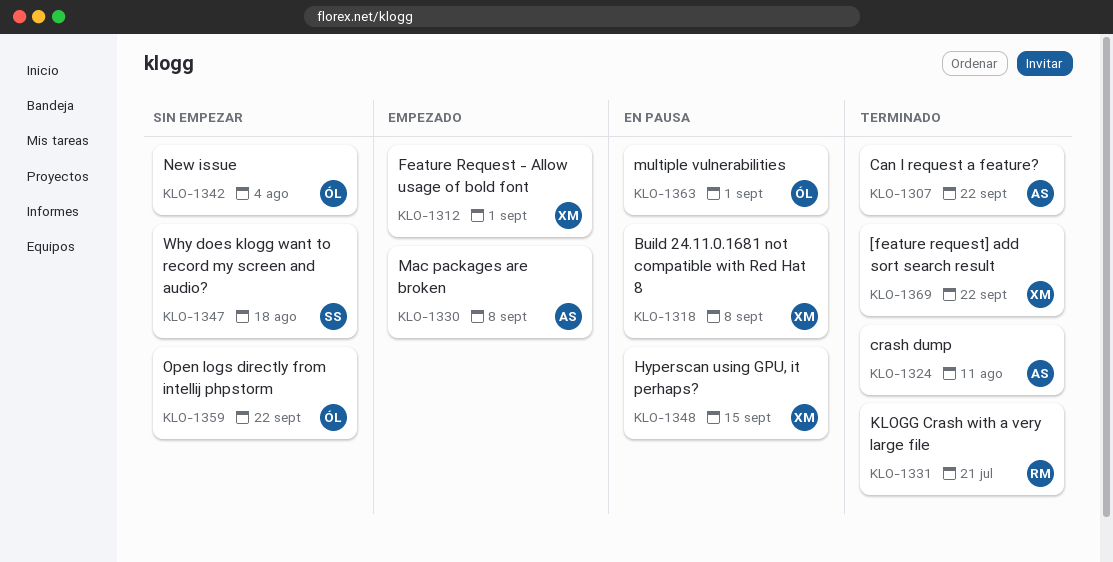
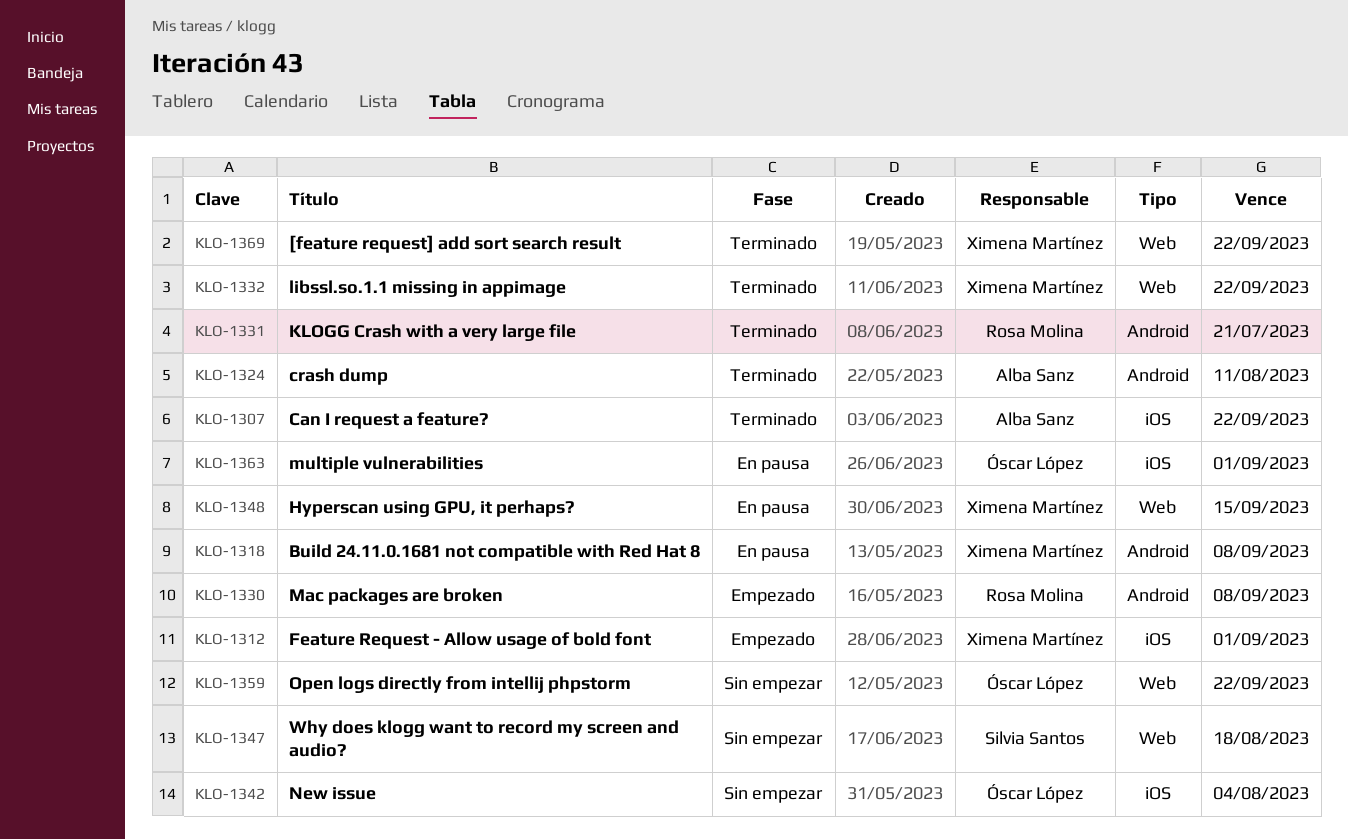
KLO-1330, owner: Alba Sanz -> Rosa Molina
KLO-1332: none -> present

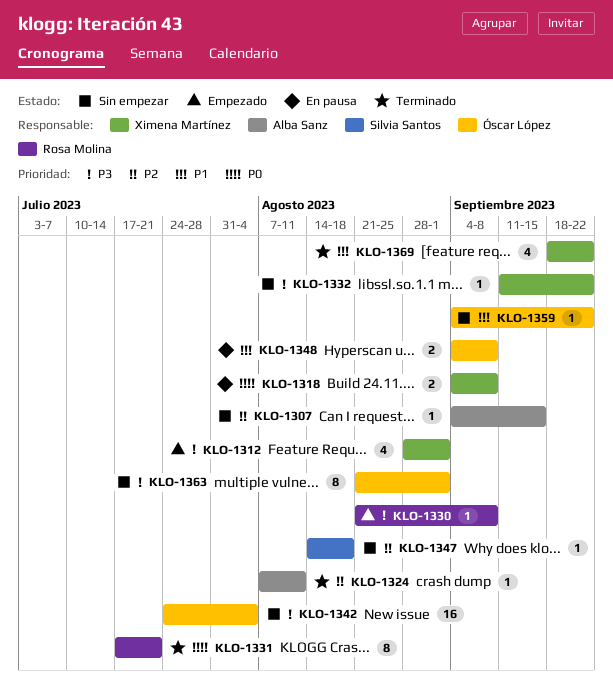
KLO-1307, status: Terminado -> Sin empezar
KLO-1307, due: Sep 22 -> Sep 15
KLO-1332, status: Terminado -> Sin empezar
KLO-1348, owner: Ximena Martínez -> Óscar López
KLO-1348, due: Sep 15 -> Sep 8
KLO-1363, status: En pausa -> Sin empezar

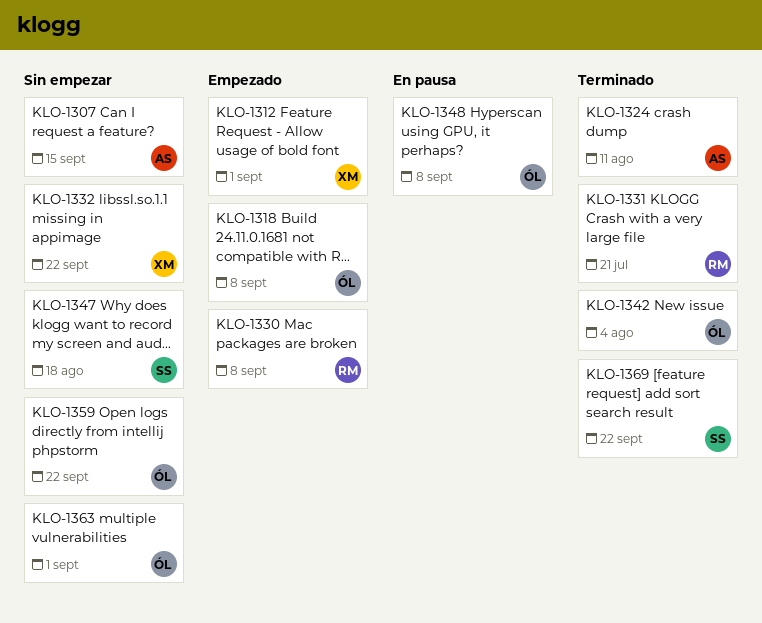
KLO-1318, status: En pausa -> Empezado
KLO-1318, owner: Ximena Martínez -> Óscar López
KLO-1342, status: Sin empezar -> Terminado
KLO-1369, owner: Ximena Martínez -> Silvia Santos

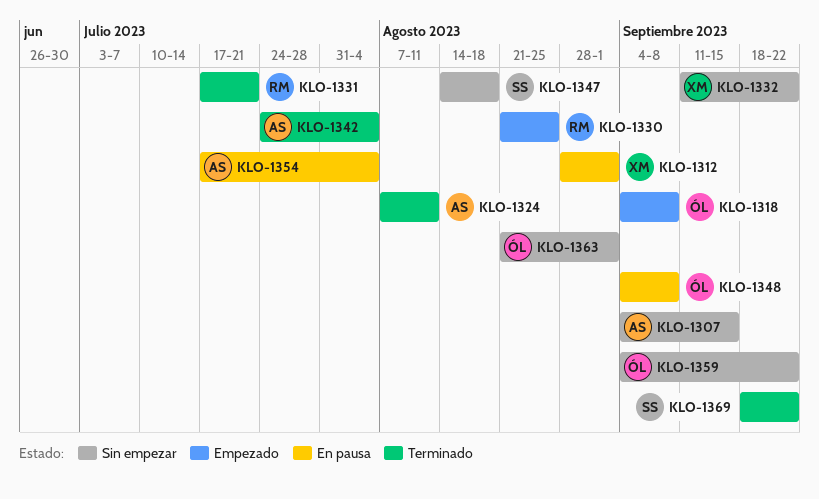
KLO-1312, status: Empezado -> En pausa
KLO-1330, due: Sep 8 -> Aug 25
KLO-1342, owner: ÓL -> AS
KLO-1354: none -> present

